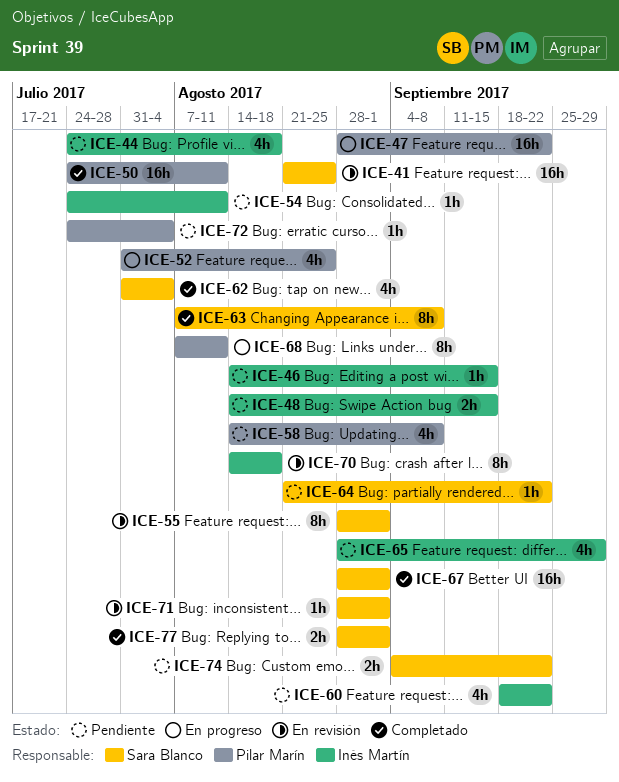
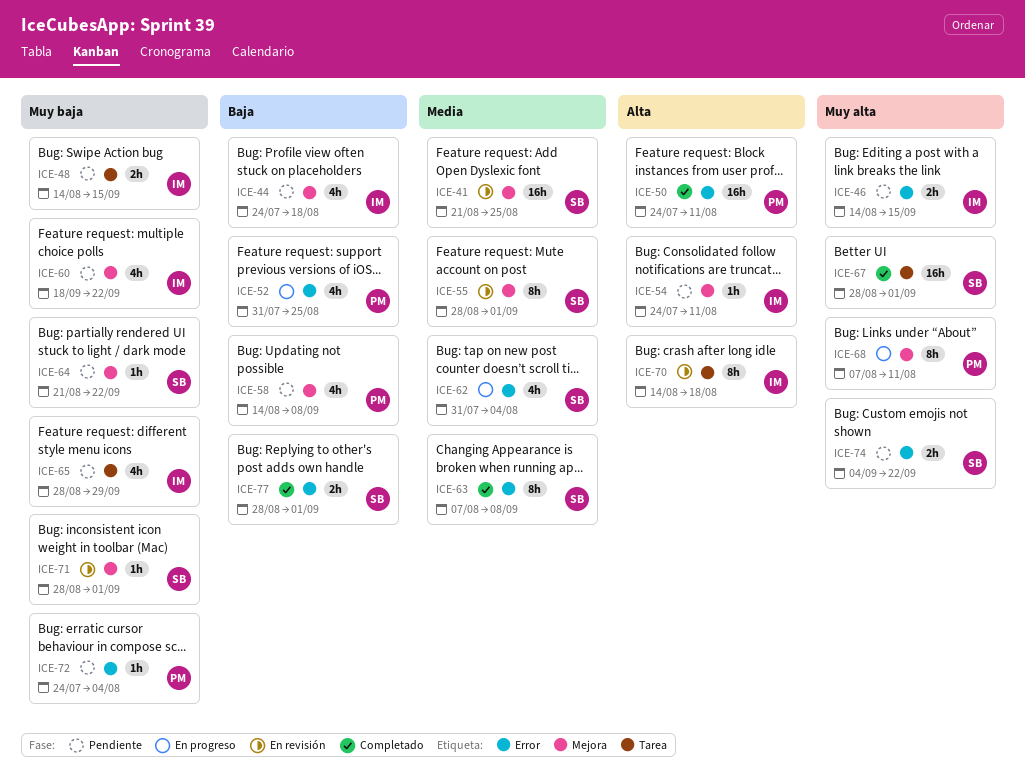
ICE-46, estimate: 1h -> 2h
ICE-47: present -> none
ICE-62, status: Completado -> En progreso

